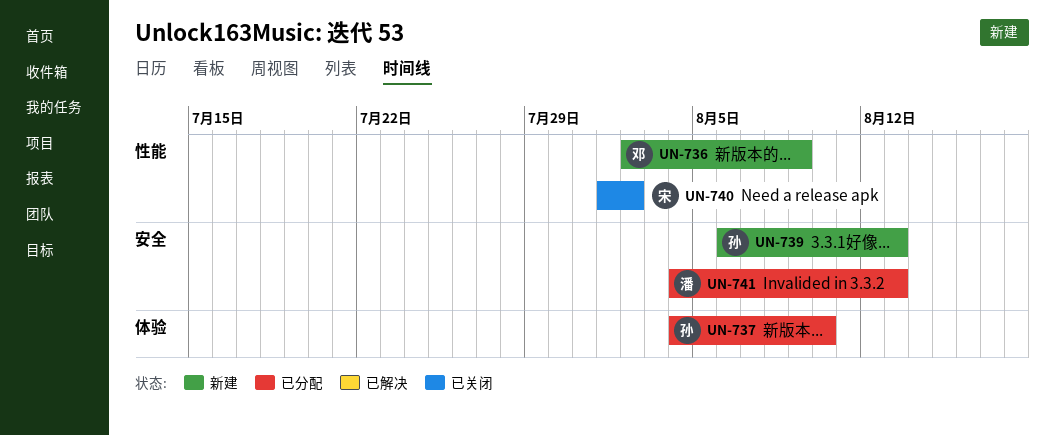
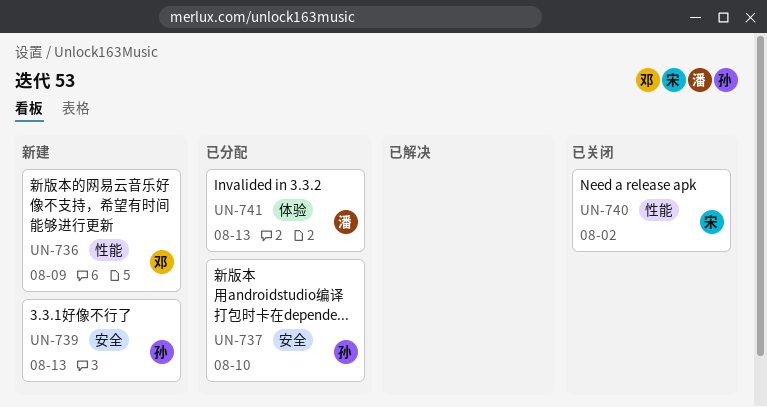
UN-737, label: 体验 -> 安全
UN-741, label: 安全 -> 体验

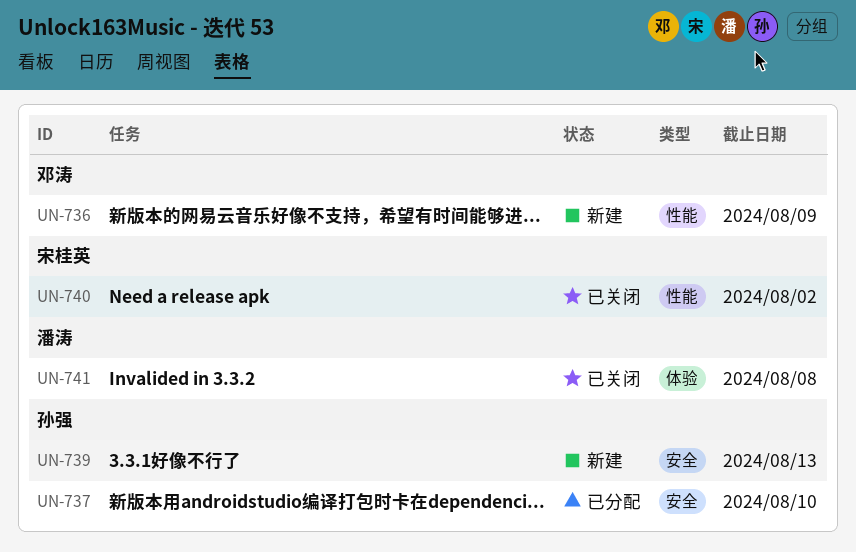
UN-741, status: 已分配 -> 已关闭
UN-741, due: Aug 13 -> Aug 8

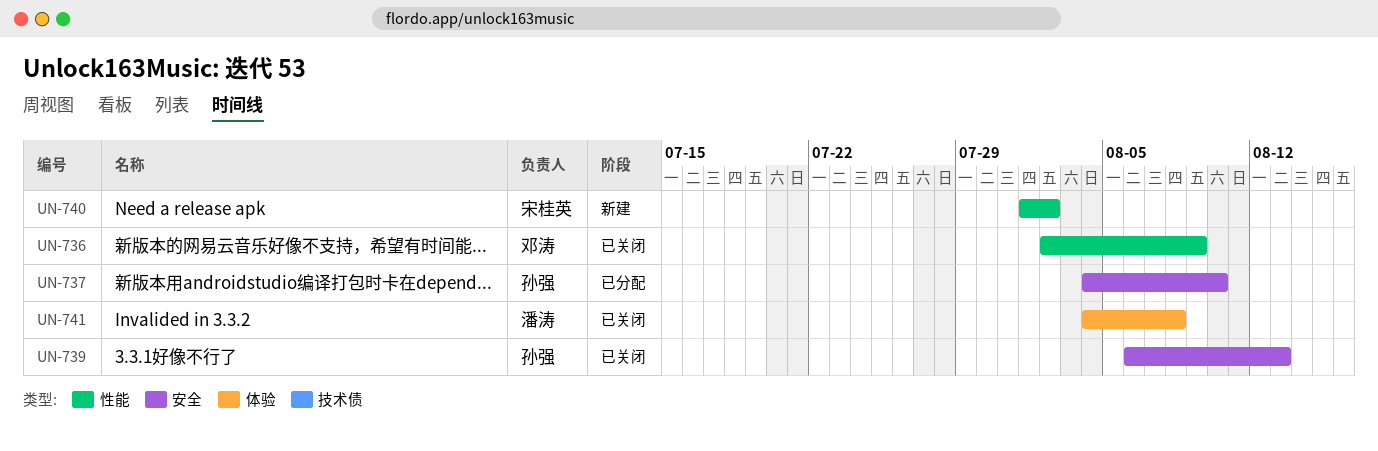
UN-736, status: 新建 -> 已关闭
UN-739, status: 新建 -> 已关闭
UN-740, status: 已关闭 -> 新建

